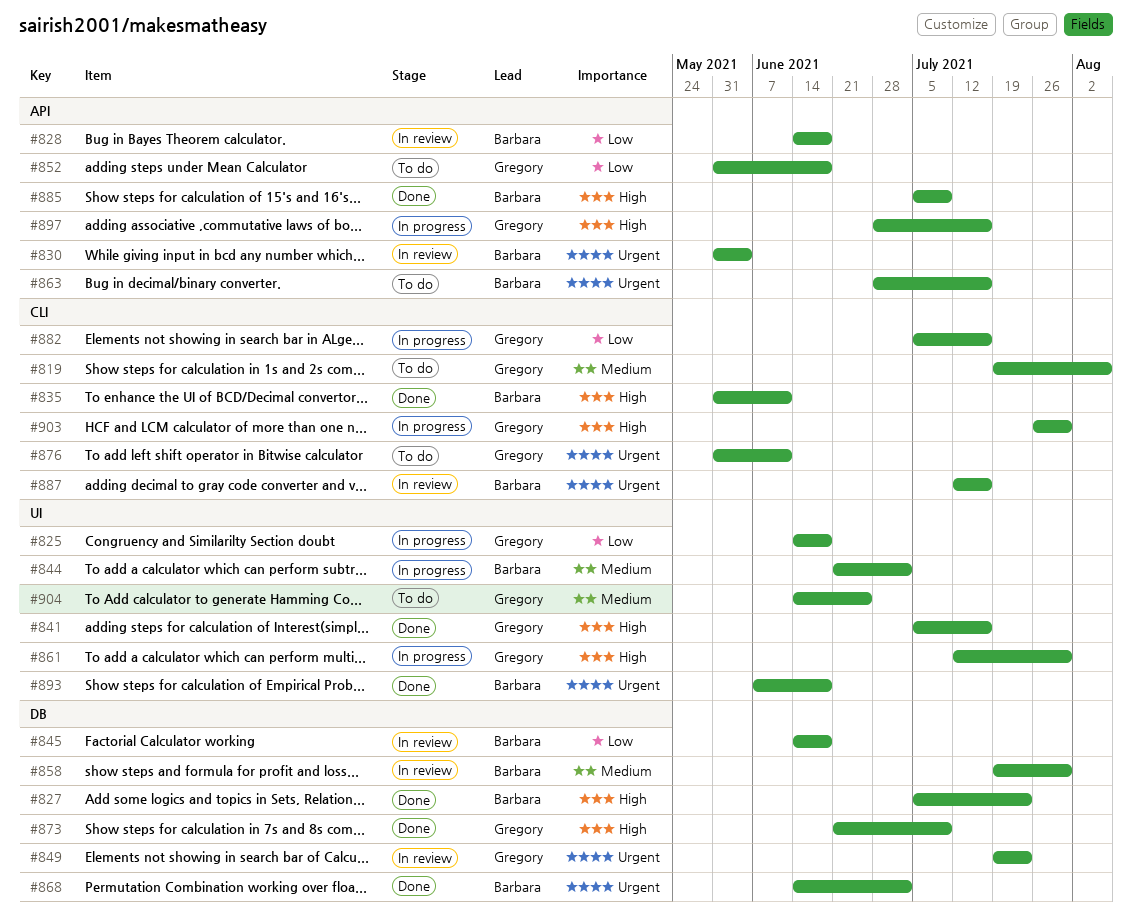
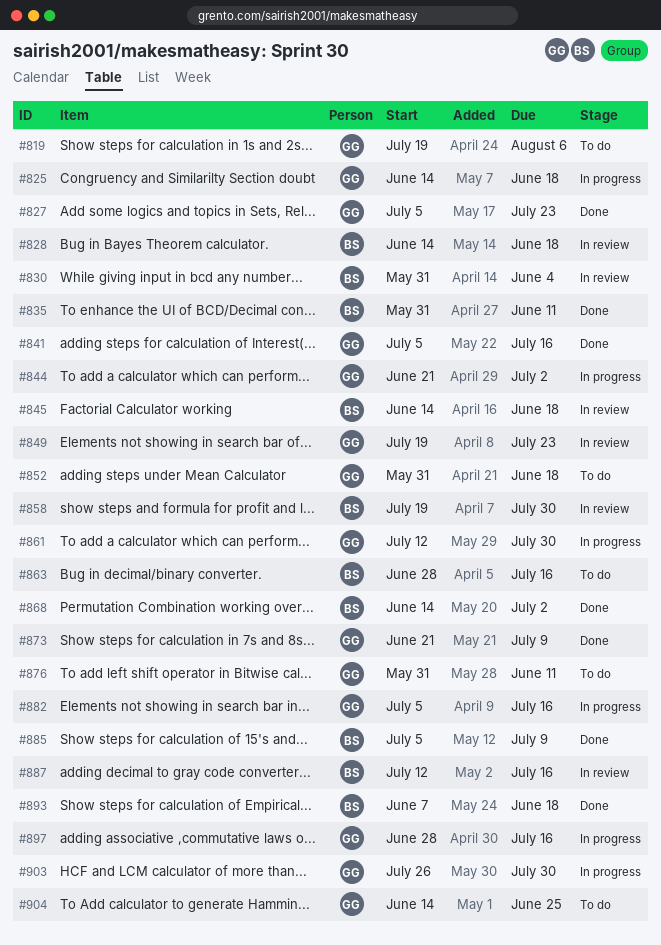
#827, owner: Barbara -> Gregory
#844, owner: Barbara -> Gregory

